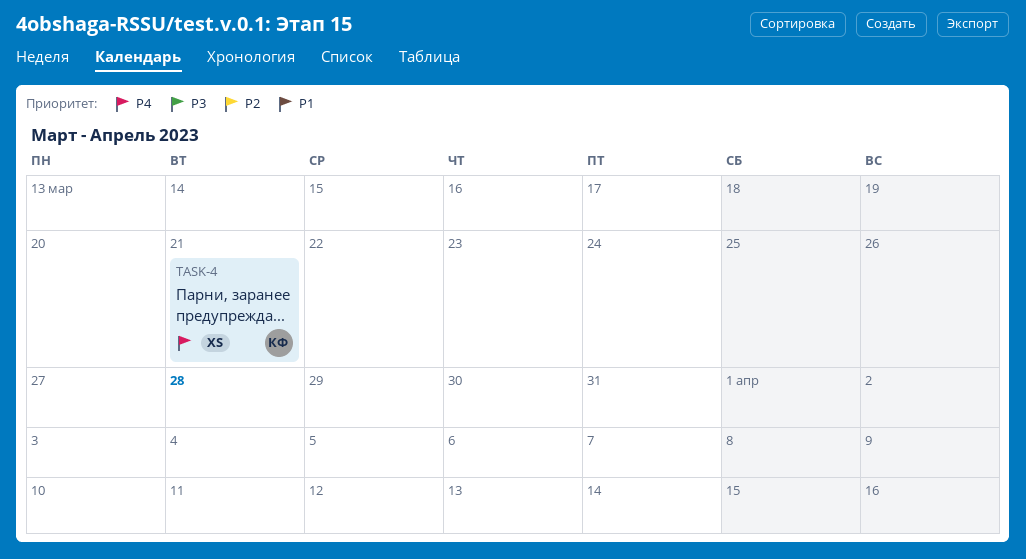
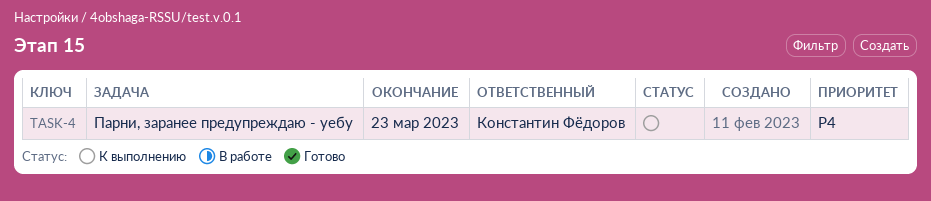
TASK-4, due: Mar 21 -> Mar 23

